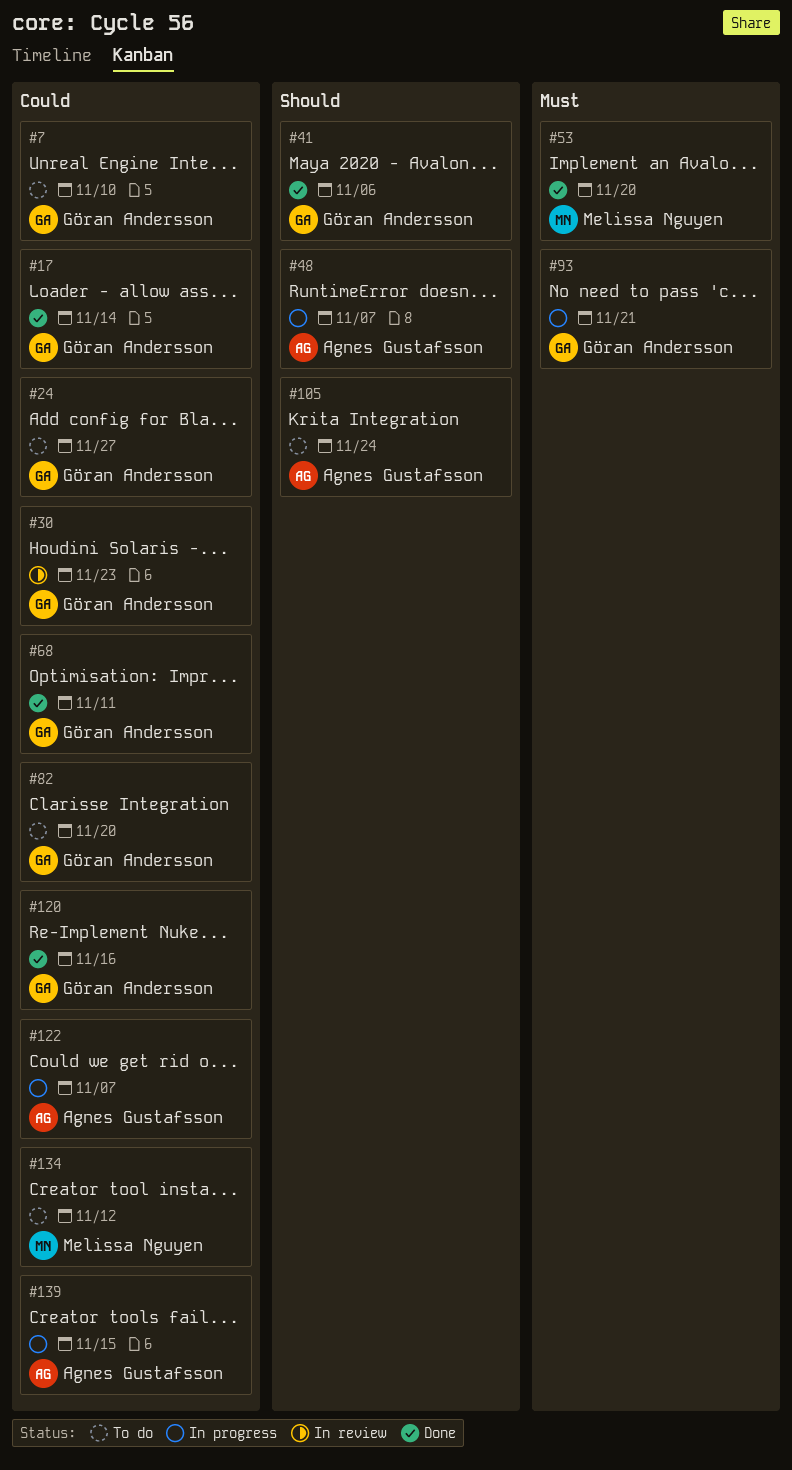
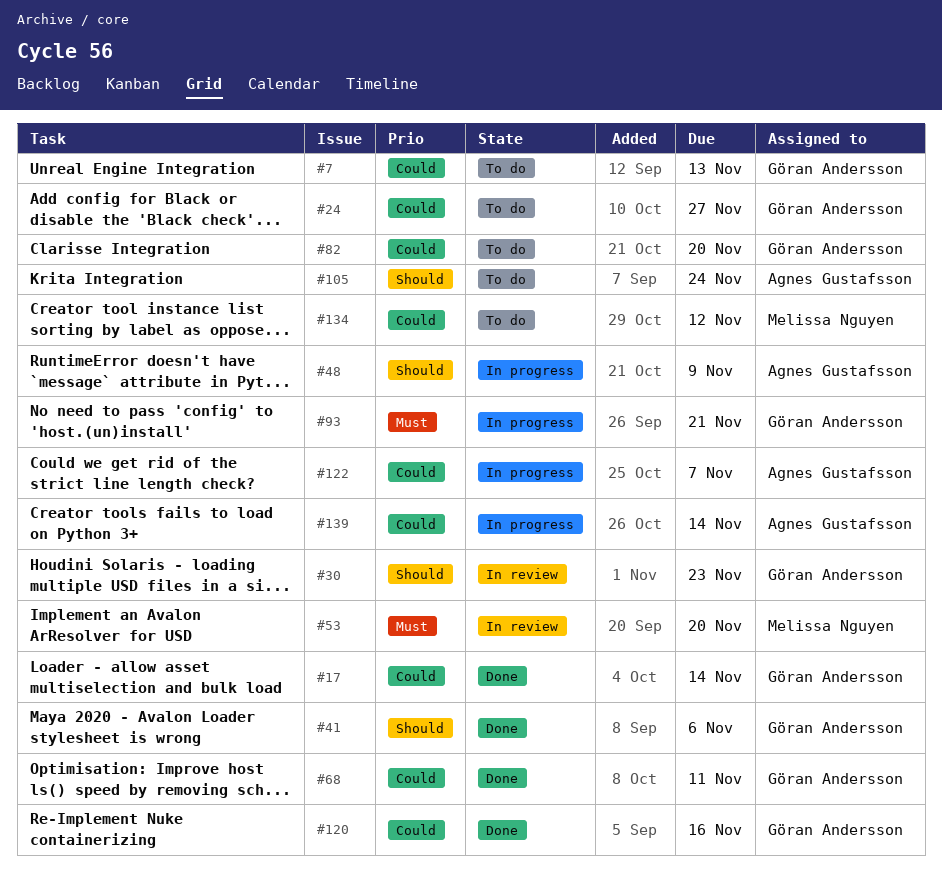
#7, due: Nov 10 -> Nov 13
#30, priority: Could -> Should
#48, due: Nov 7 -> Nov 9
#53, status: Done -> In review
#139, due: Nov 15 -> Nov 14

